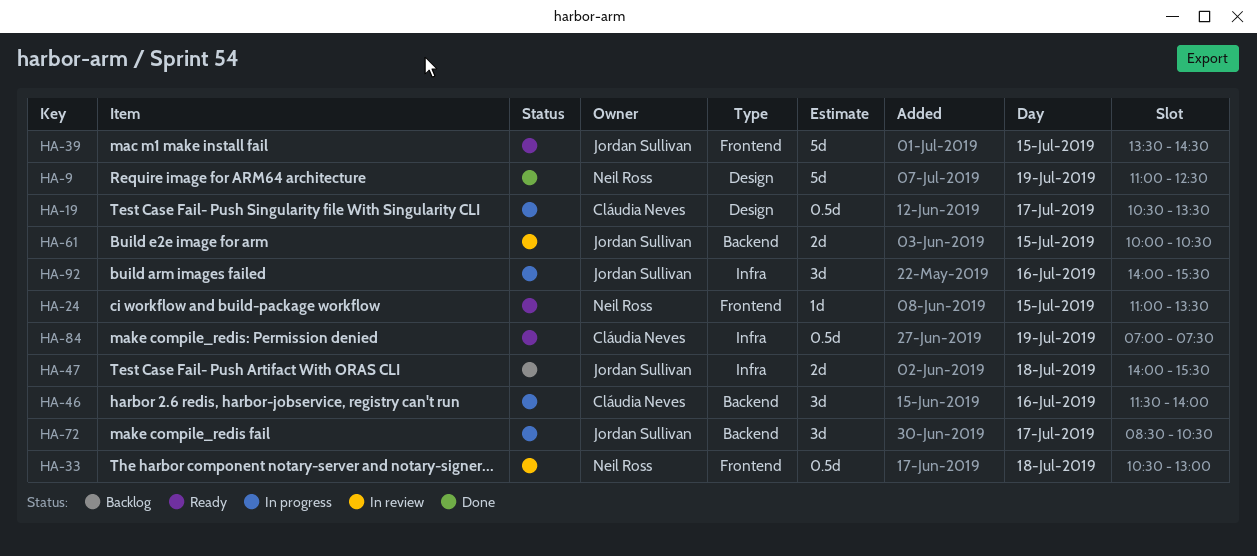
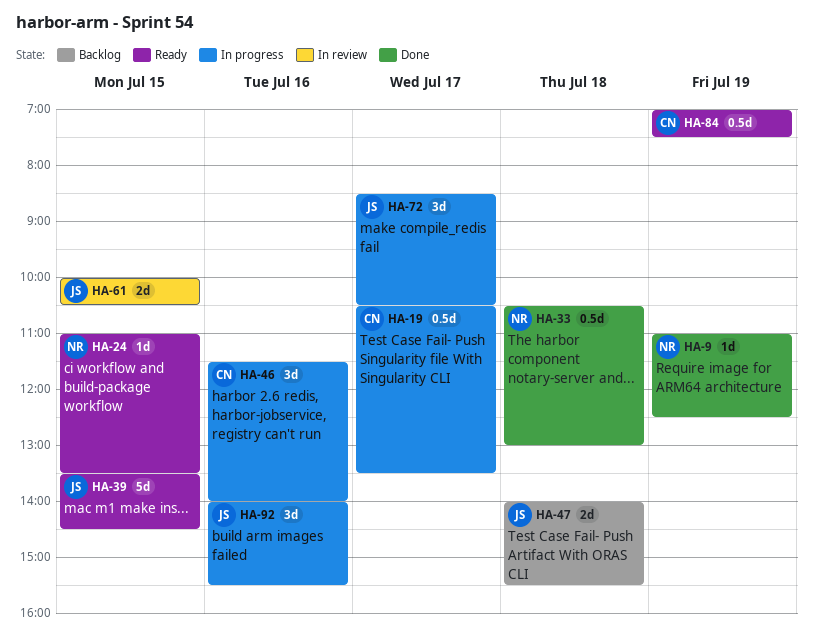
HA-9, estimate: 5d -> 1d
HA-33, status: In review -> Done

